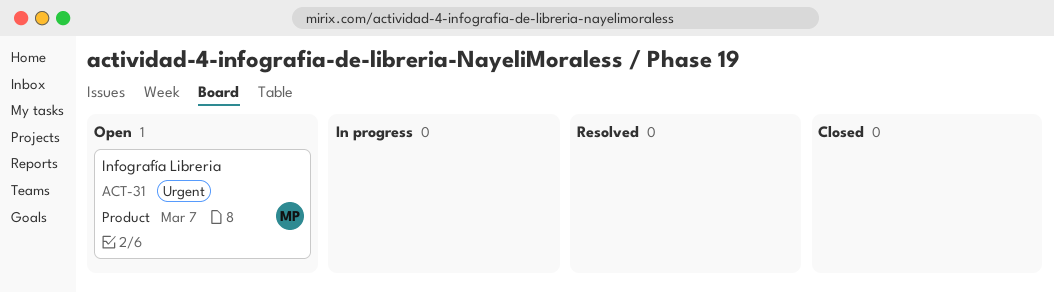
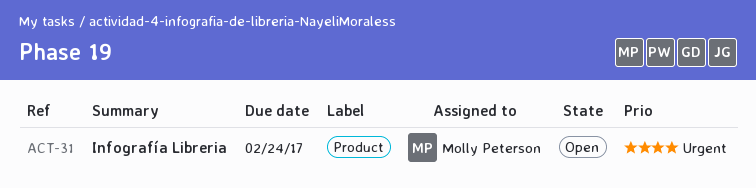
ACT-31, due: Mar 7 -> Feb 24

